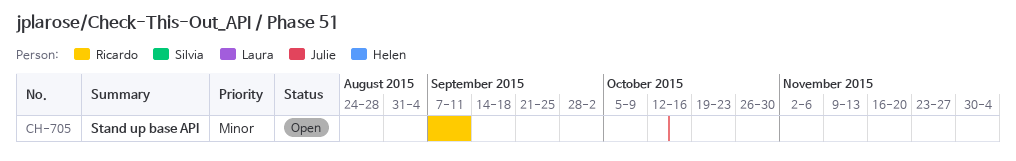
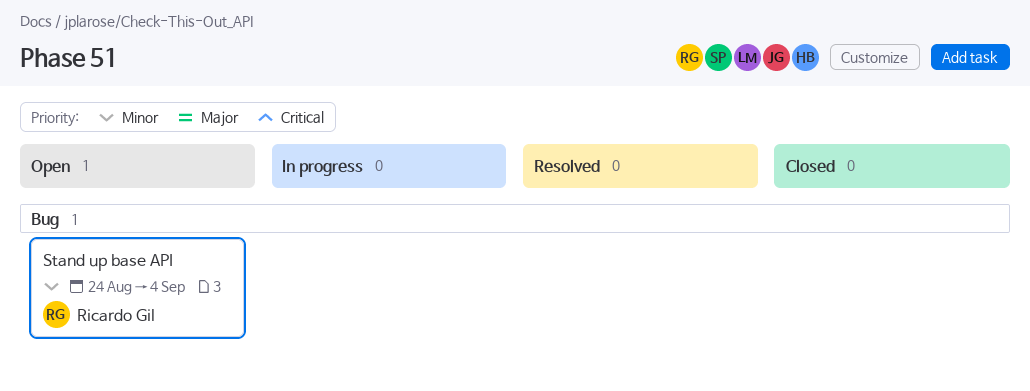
Stand up base API, start: Sep 7 -> Aug 24
Stand up base API, due: Sep 11 -> Sep 4

